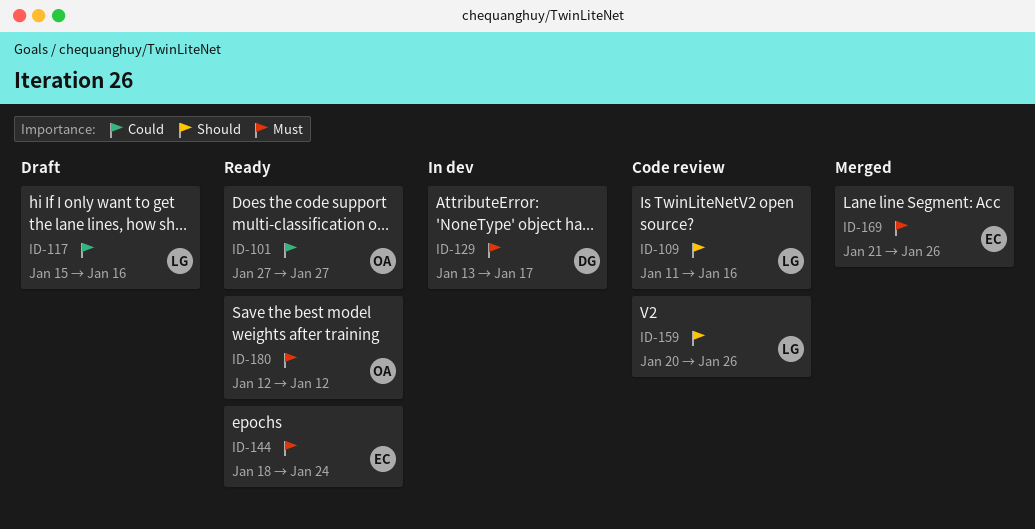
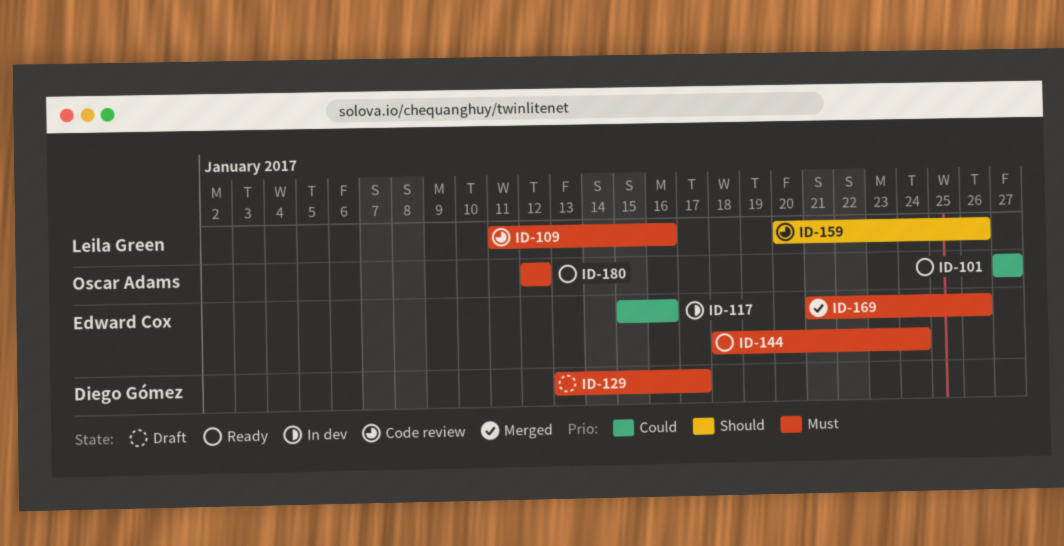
ID-109, priority: Should -> Must
ID-117, status: Draft -> In dev
ID-117, owner: Leila Green -> Edward Cox
ID-129, status: In dev -> Draft

